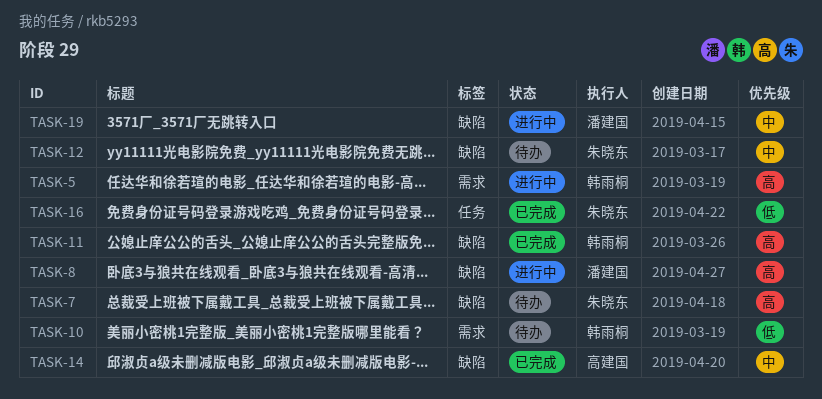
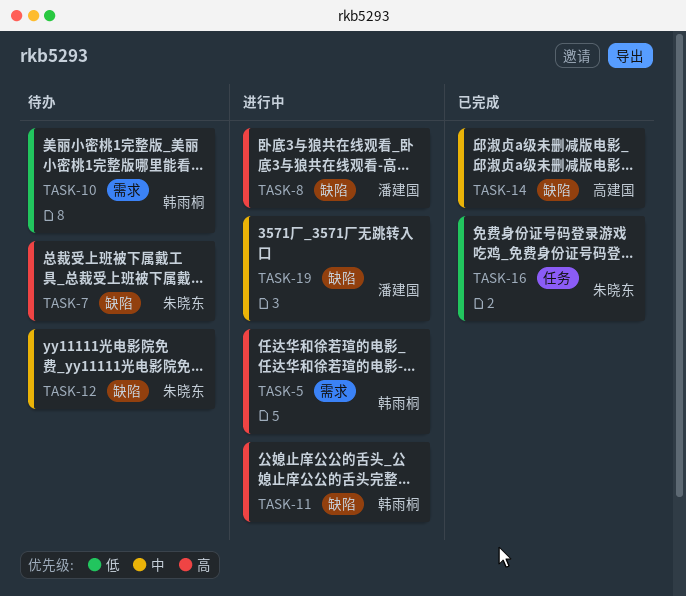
TASK-11, status: 已完成 -> 进行中

